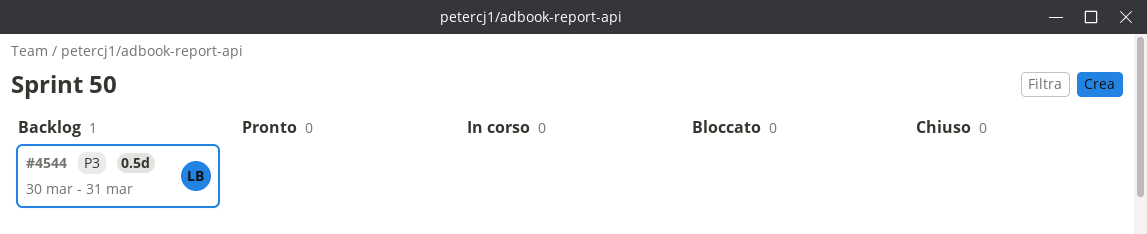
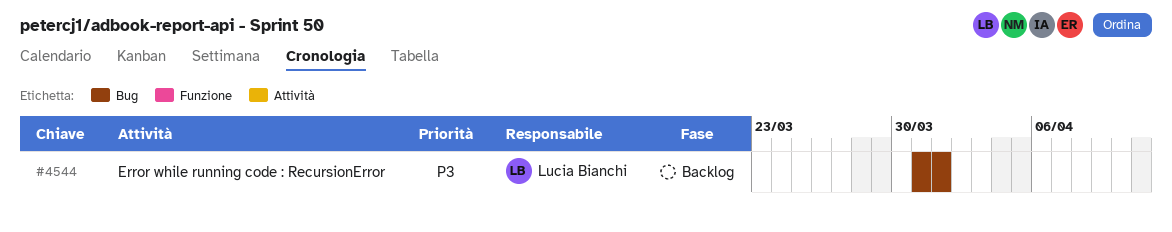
#4544, start: Mar 30 -> Mar 31
#4544, due: Mar 31 -> Apr 1

